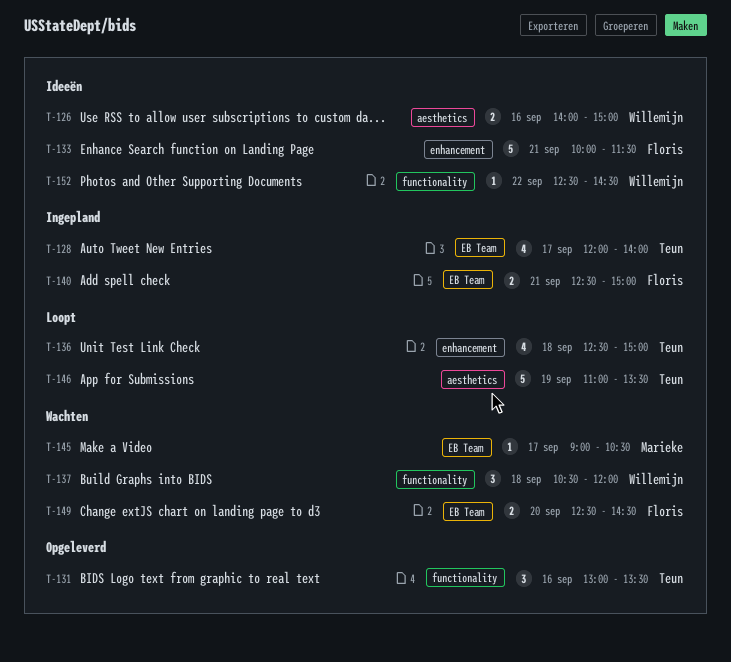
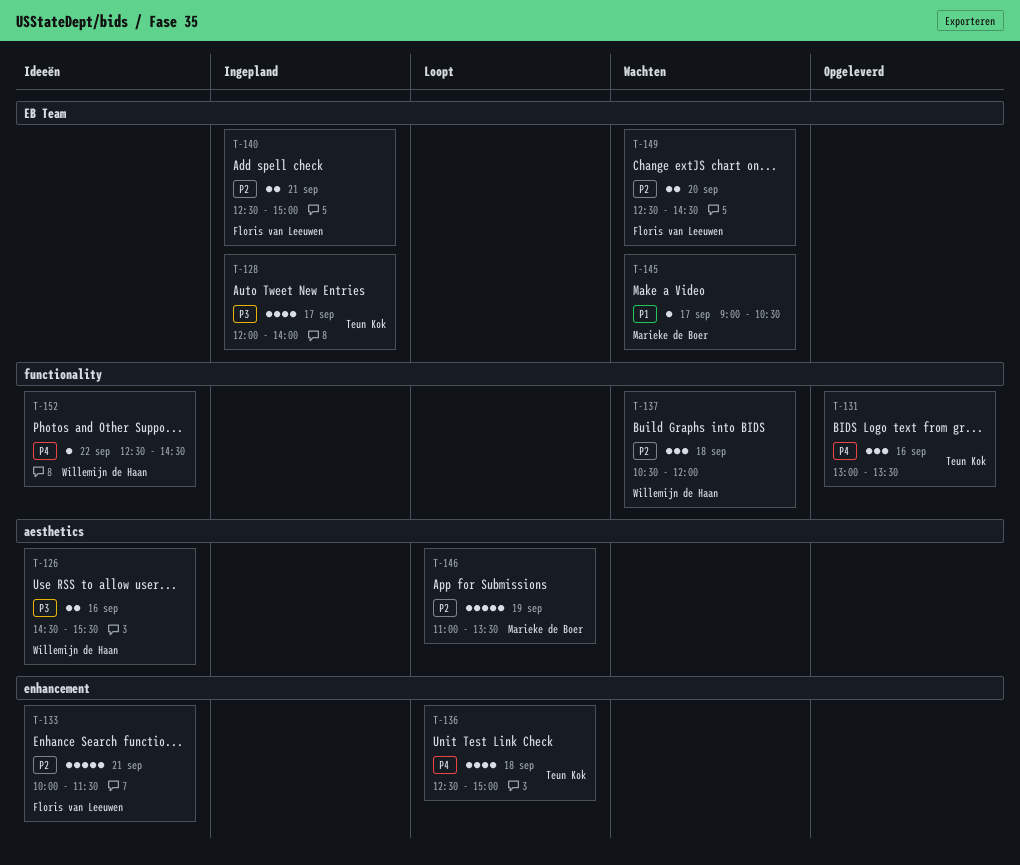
T-126, begins: 14:00 -> 14:30
T-126, ends: 15:00 -> 15:30
T-146, owner: Teun Kok -> Marieke de Boer

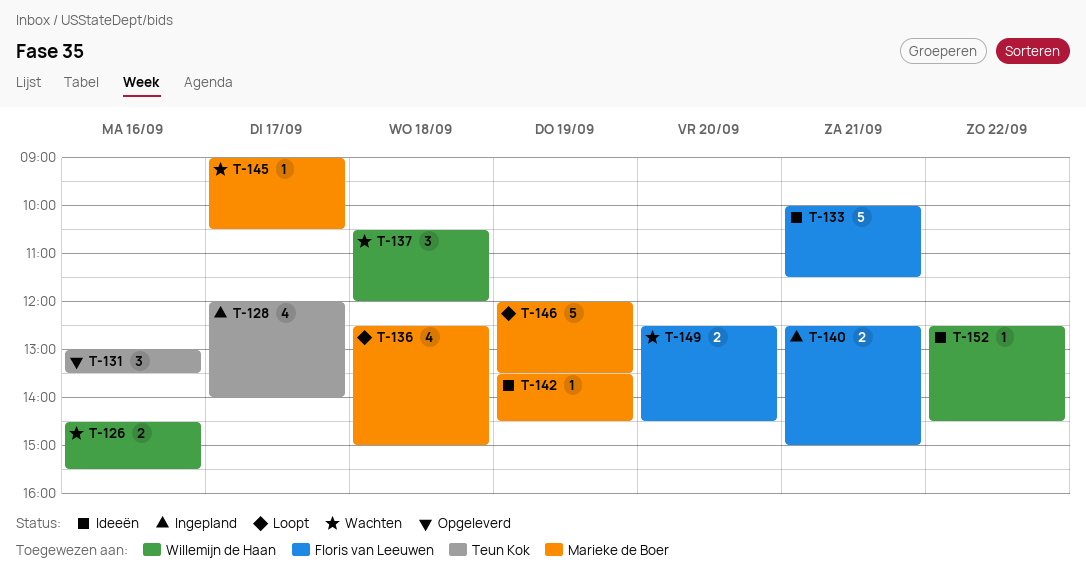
T-126, status: Ideeën -> Wachten
T-136, owner: Teun Kok -> Marieke de Boer
T-142: none -> present
T-146, begins: 11:00 -> 12:00

